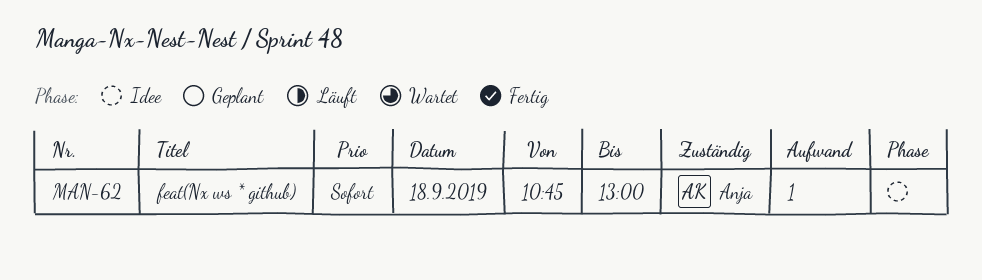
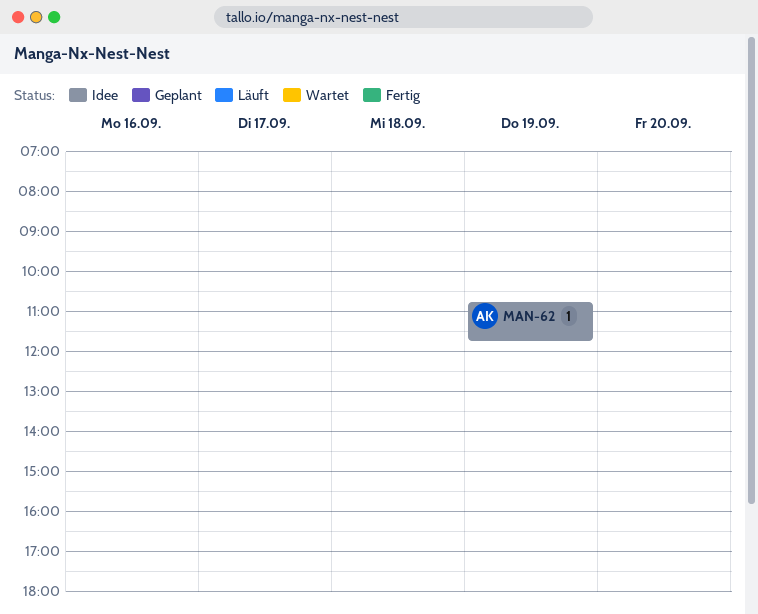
MAN-62, day: Sep 18 -> Sep 19
MAN-62, ends: 13:00 -> 11:45

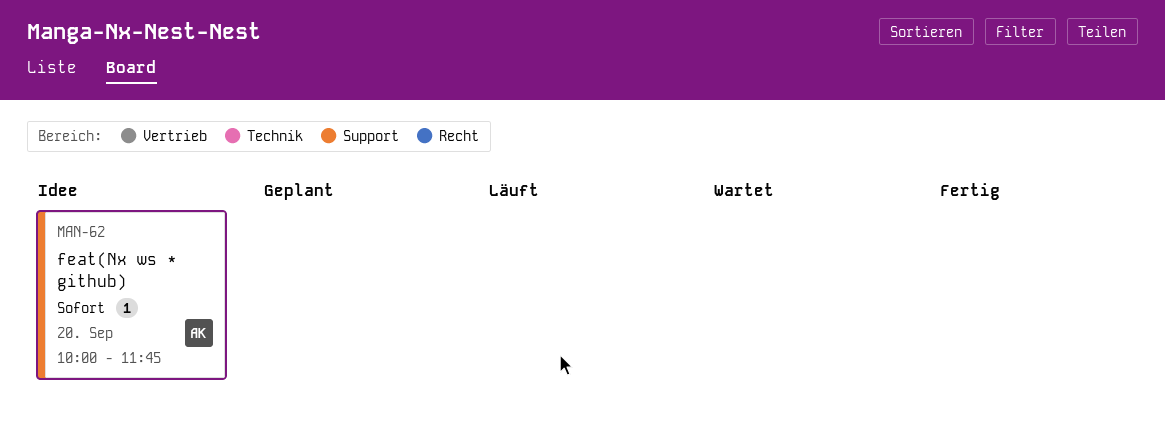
MAN-62, day: Sep 19 -> Sep 20
MAN-62, begins: 10:45 -> 10:00

